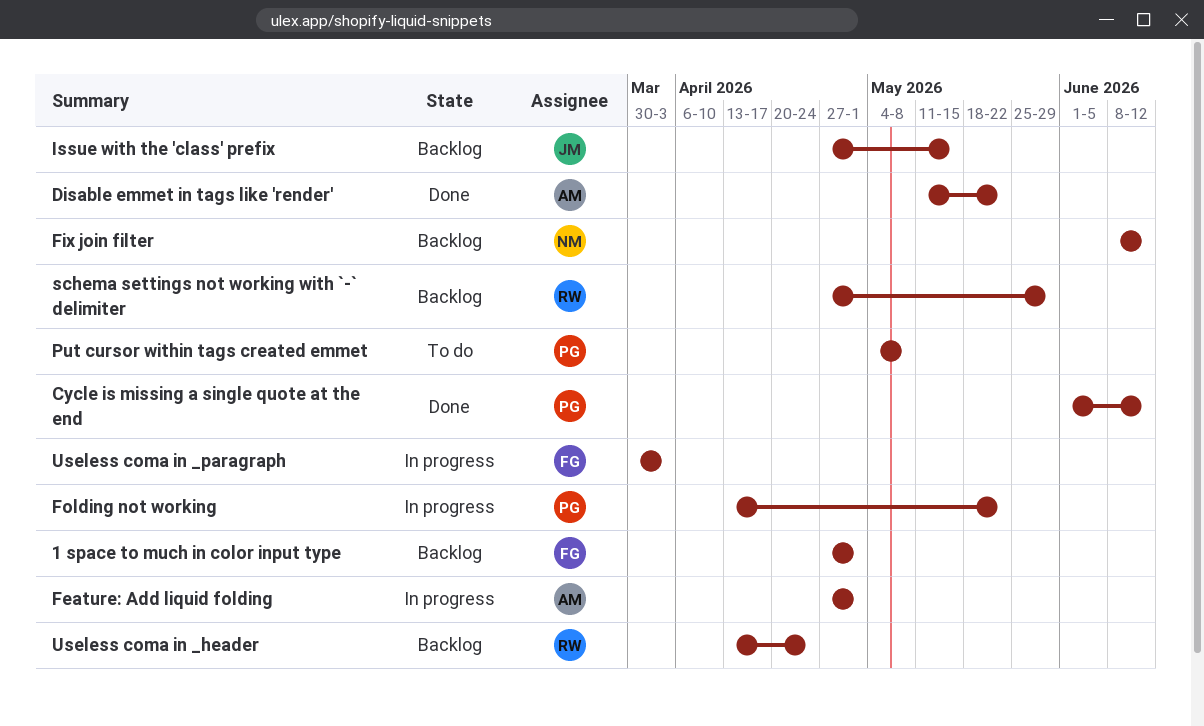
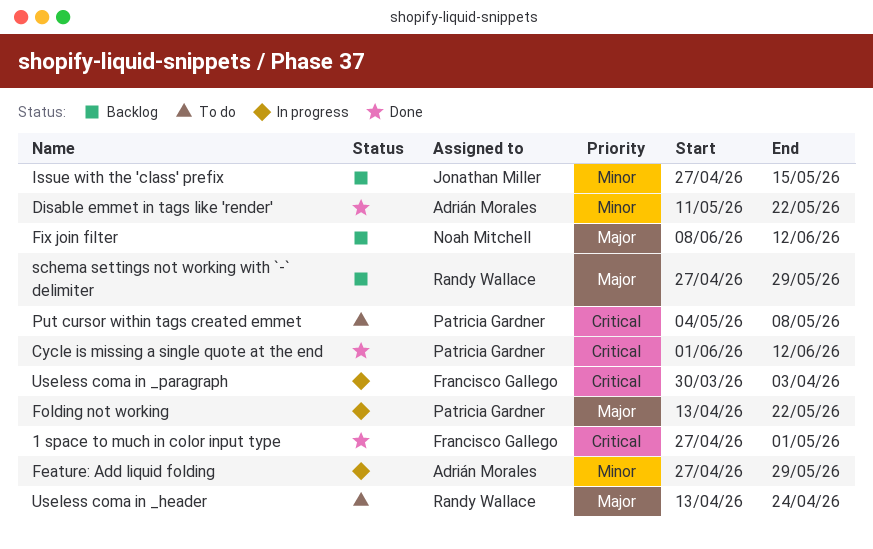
1 space to much in color input type, status: Backlog -> Done
Feature: Add liquid folding, due: May 1 -> May 29
Useless coma in _header, status: Backlog -> To do

